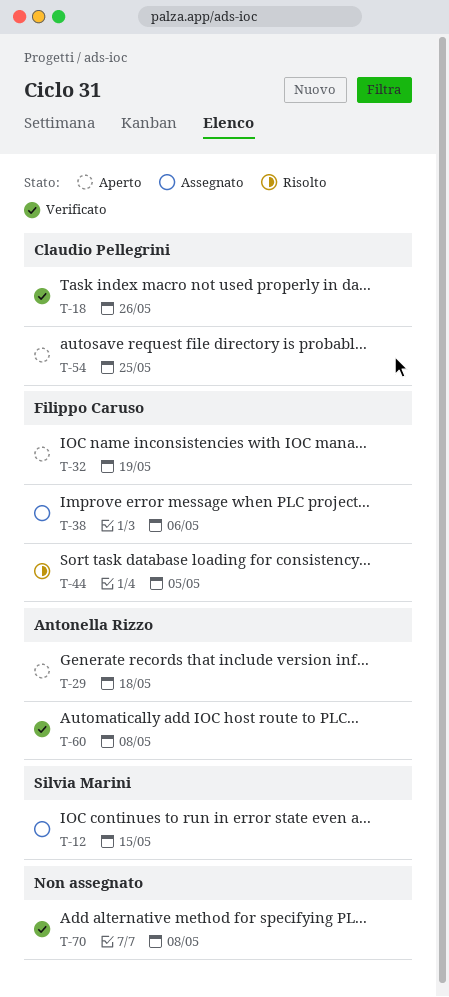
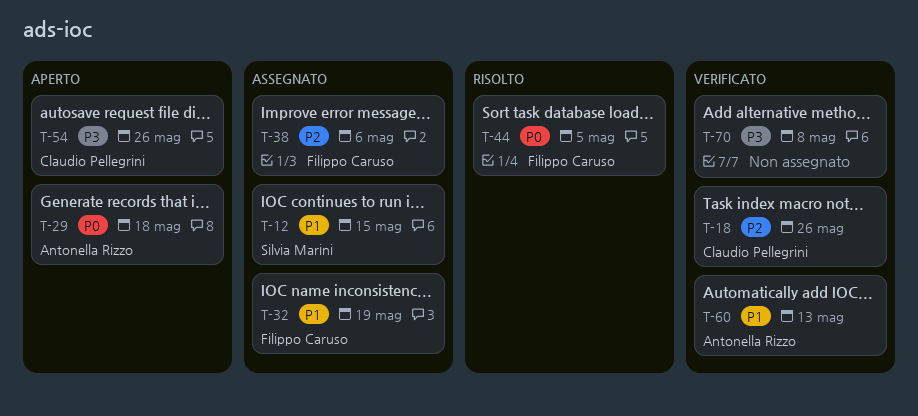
T-32, status: Aperto -> Assegnato
T-54, due: May 25 -> May 26
T-60, due: May 8 -> May 13

